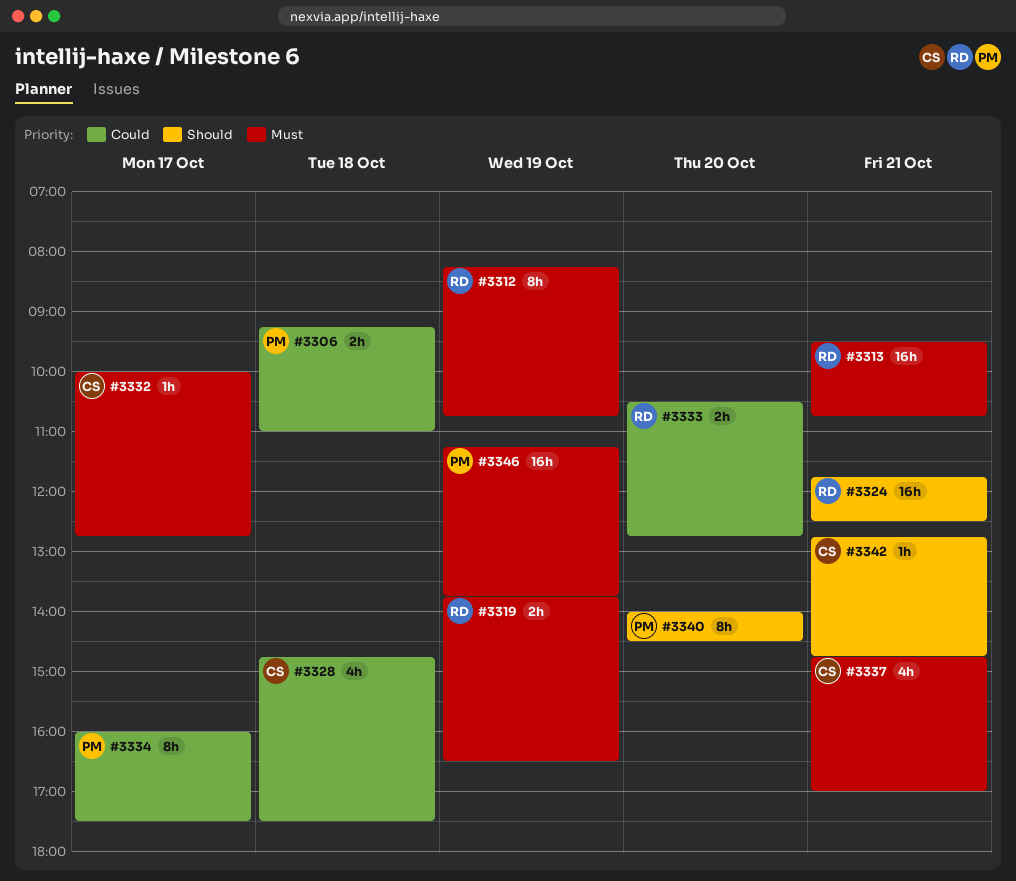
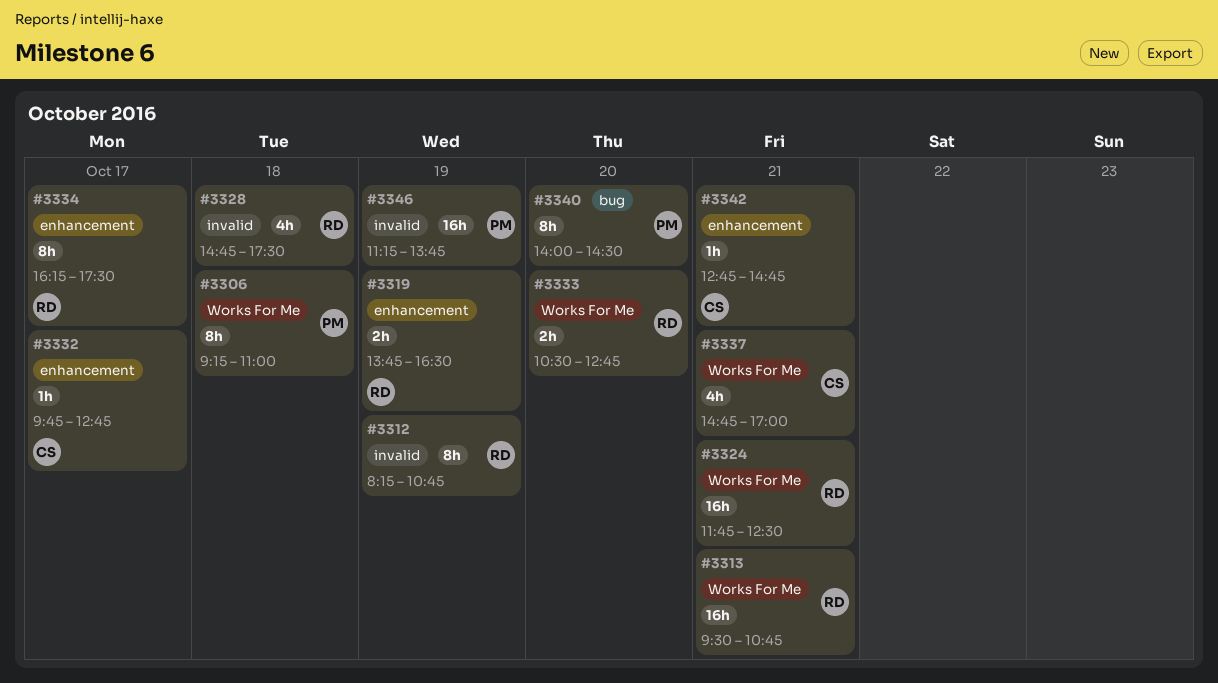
#3306, estimate: 2h -> 8h
#3328, owner: CS -> RD
#3332, begins: 10:00 -> 09:45
#3334, owner: PM -> RD
#3334, begins: 16:00 -> 16:15

